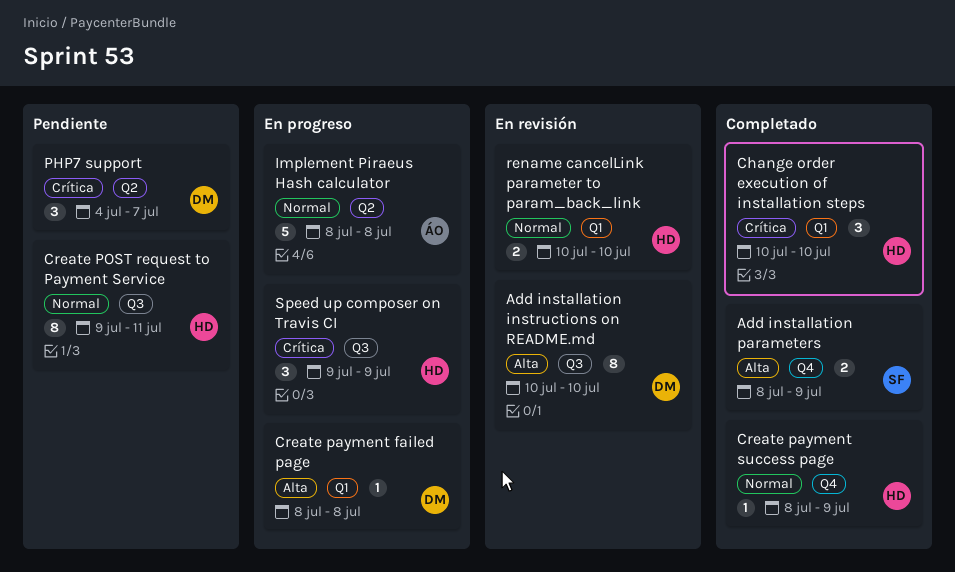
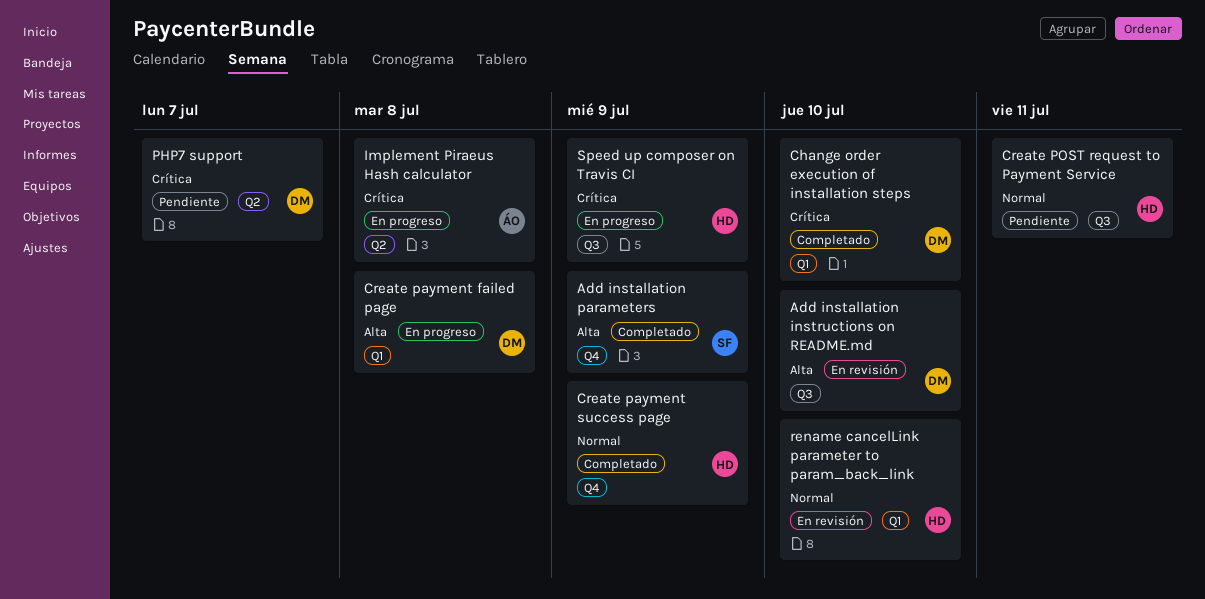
Change order execution of installation steps, owner: HD -> DM
Implement Piraeus Hash calculator, priority: Normal -> Crítica

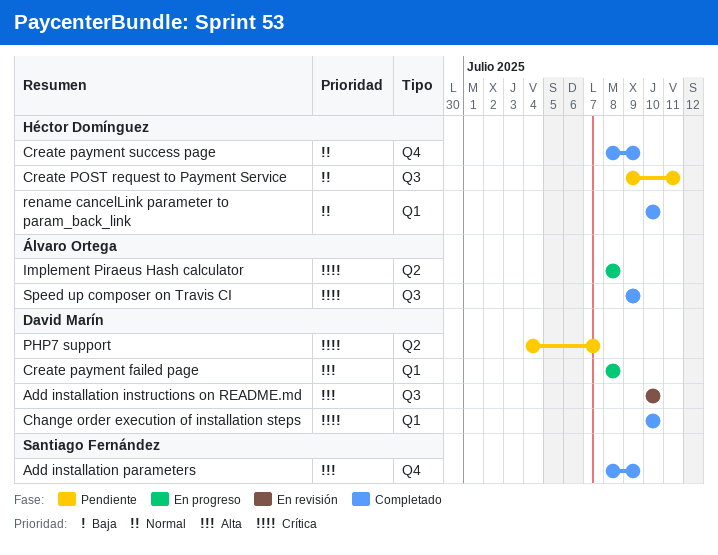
rename cancelLink parameter to param_back_link, status: En revisión -> Completado
Speed up composer on Travis CI, status: En progreso -> Completado
Speed up composer on Travis CI, owner: Héctor Domínguez -> Álvaro Ortega

